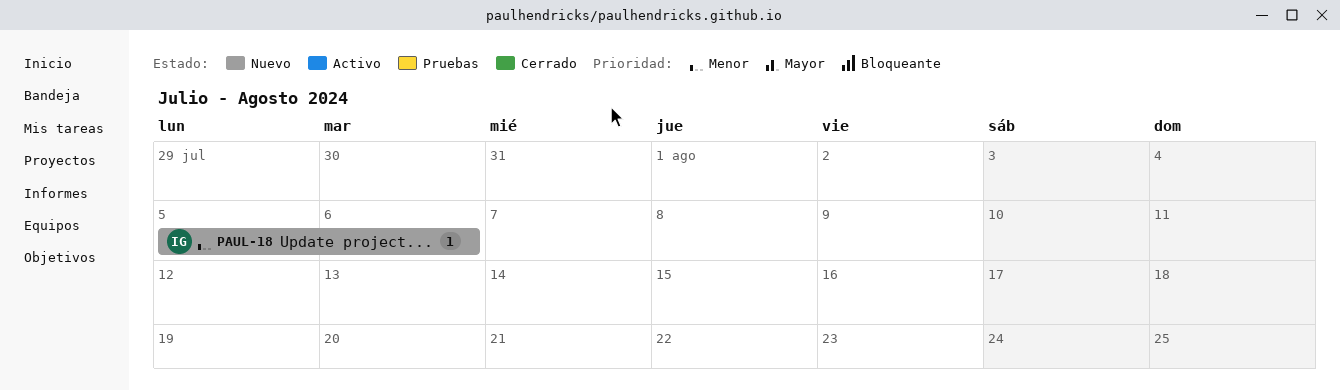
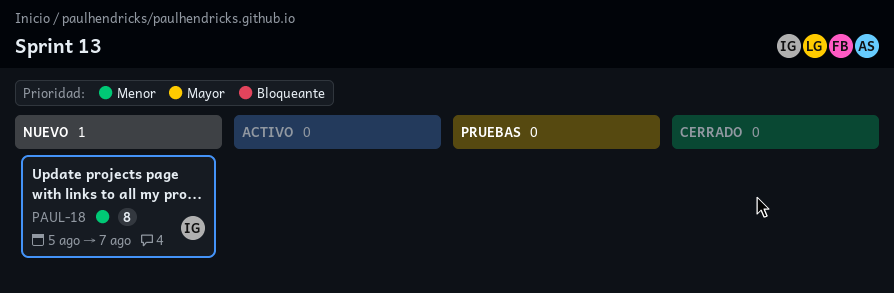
PAUL-18, estimate: 1 -> 8
PAUL-18, due: Aug 6 -> Aug 7

